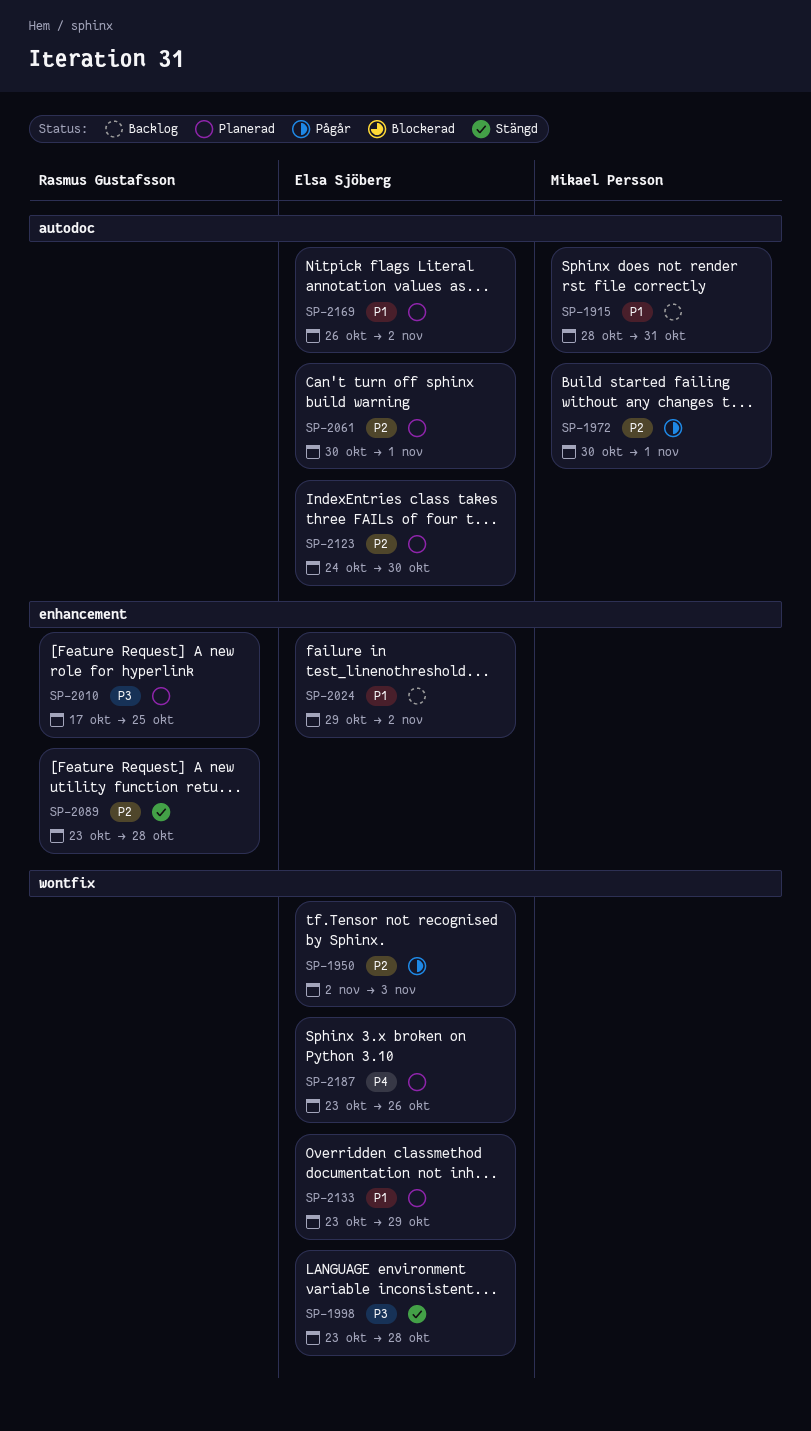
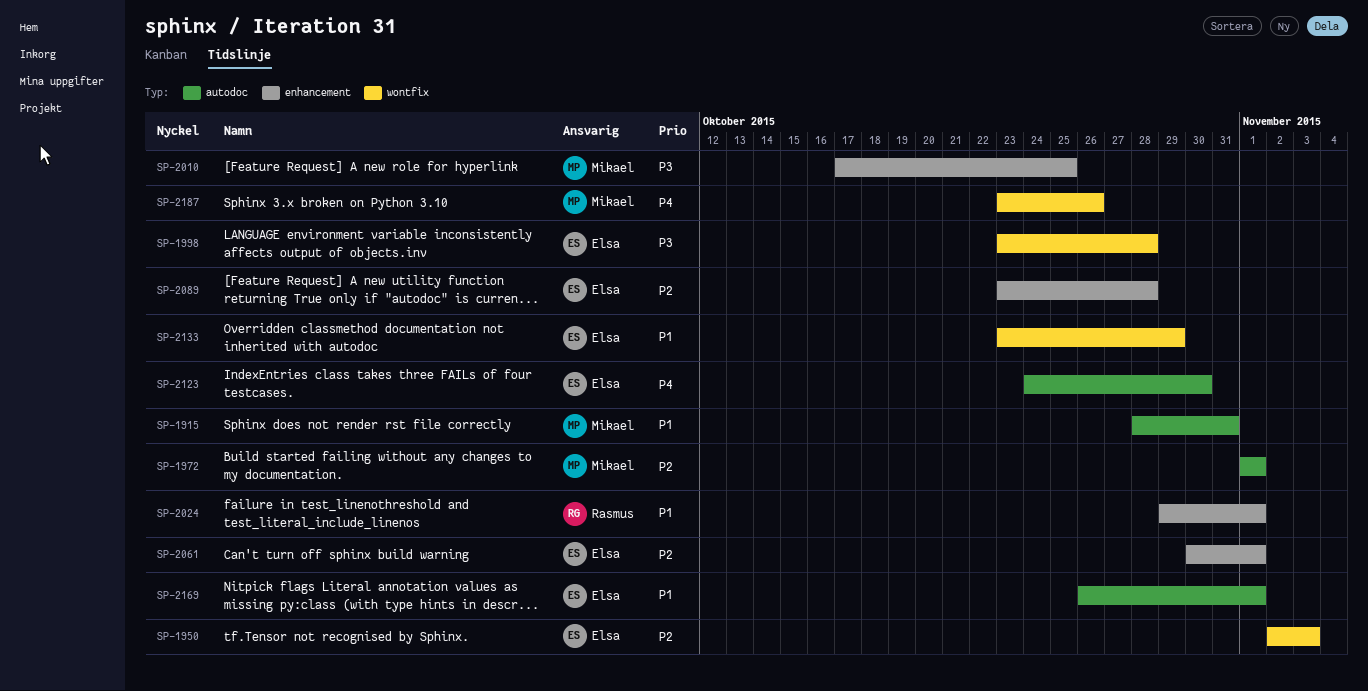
SP-1972, start: Oct 30 -> Nov 1
SP-2010, owner: Rasmus Gustafsson -> Mikael Persson
SP-2024, owner: Elsa Sjöberg -> Rasmus Gustafsson
SP-2024, due: Nov 2 -> Nov 1
SP-2061, label: autodoc -> enhancement
SP-2089, owner: Rasmus Gustafsson -> Elsa Sjöberg
SP-2123, priority: P2 -> P4
SP-2169, due: Nov 2 -> Nov 1
SP-2187, owner: Elsa Sjöberg -> Mikael Persson

